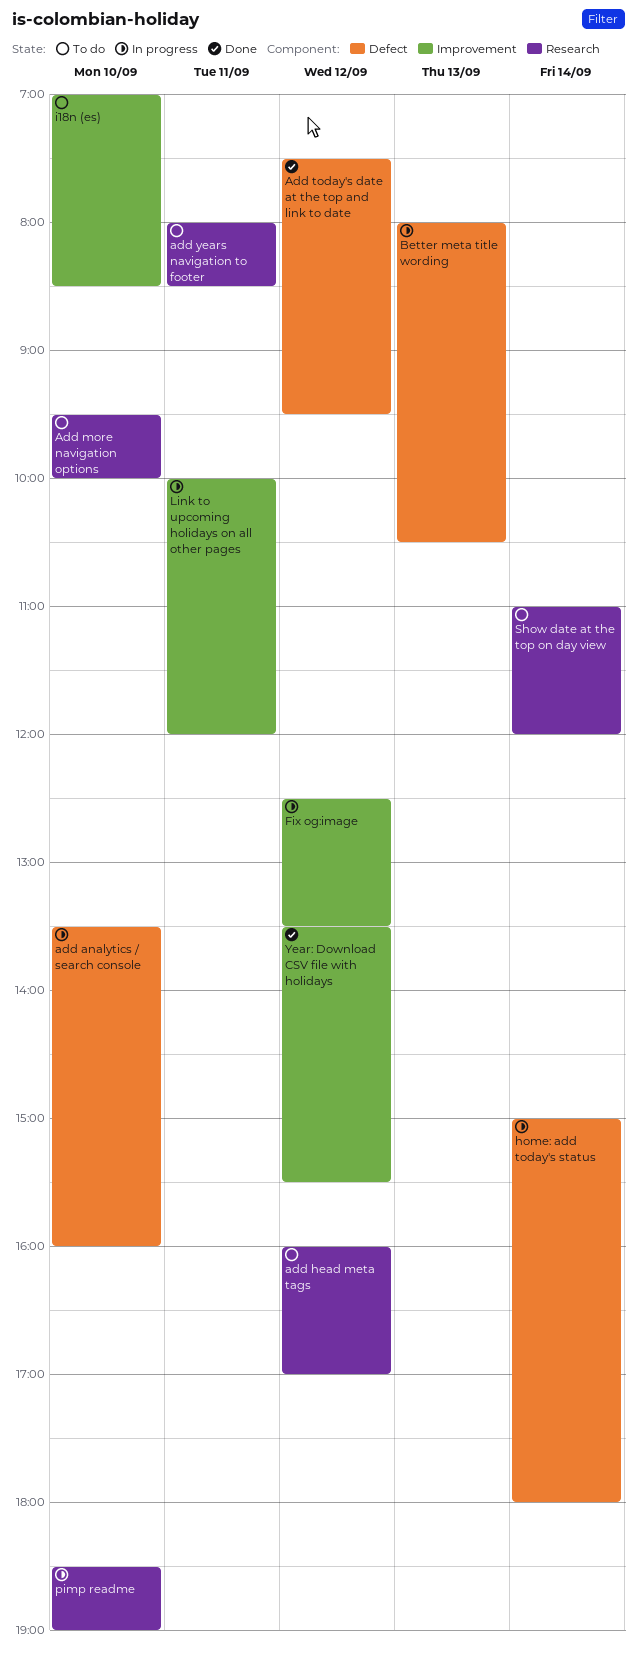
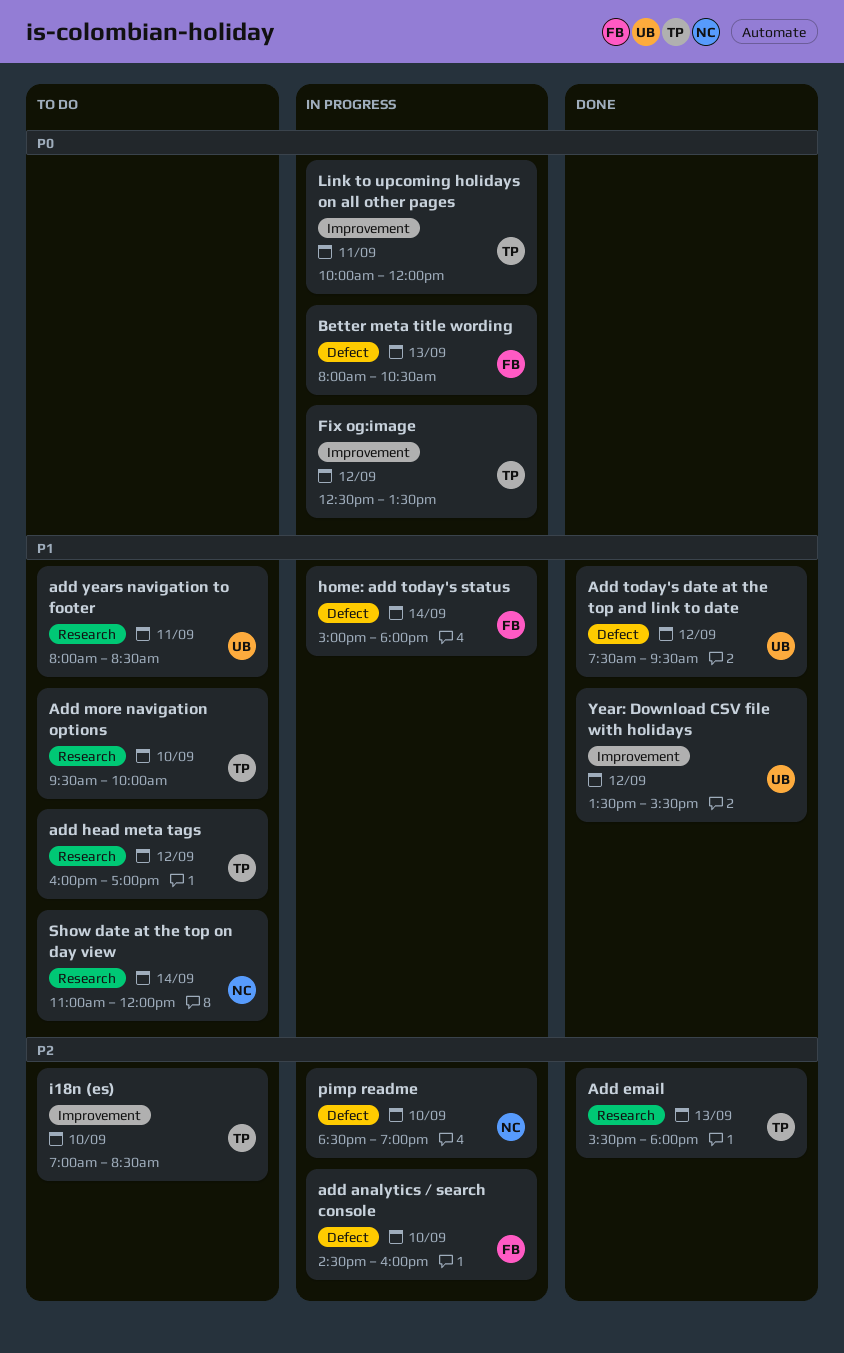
add analytics / search console, begins: 13:30 -> 14:30
Add email: none -> present
pimp readme, label: Research -> Defect

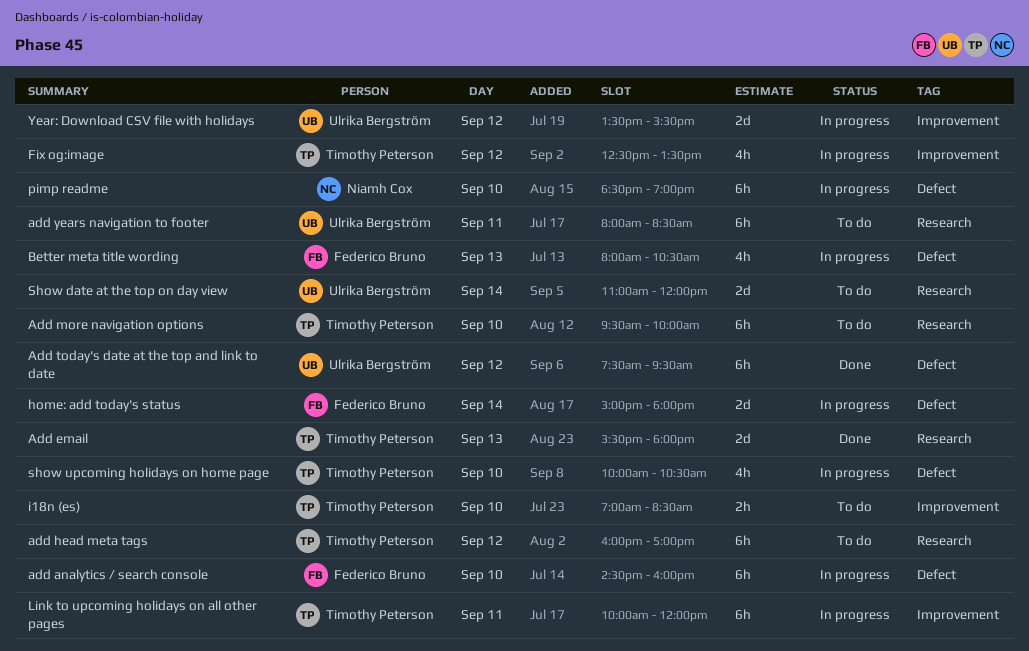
Show date at the top on day view, owner: Niamh Cox -> Ulrika Bergström
show upcoming holidays on home page: none -> present
Year: Download CSV file with holidays, status: Done -> In progress

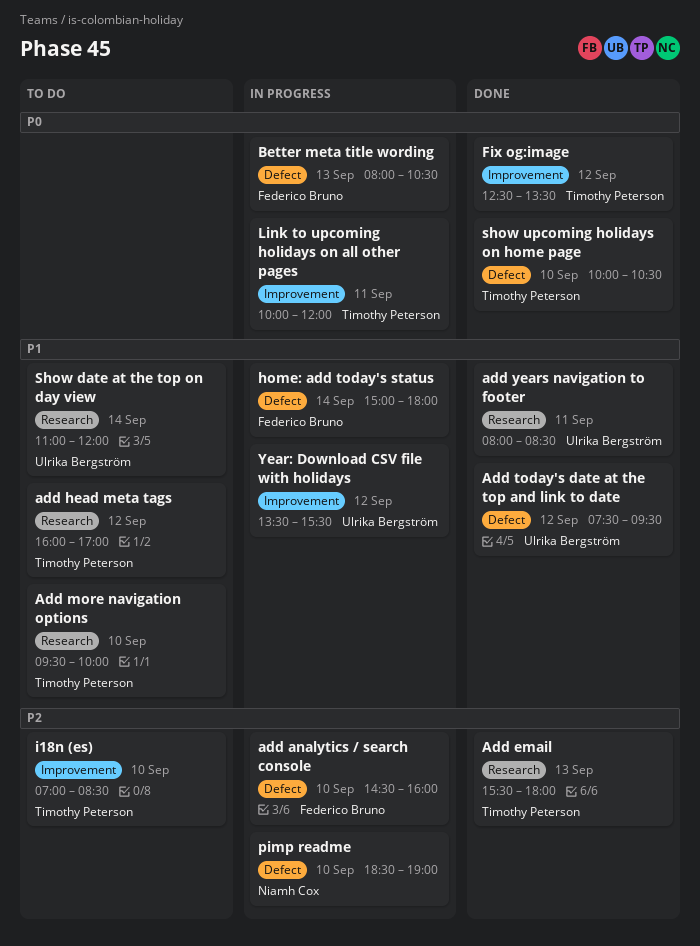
add years navigation to footer, status: To do -> Done
Fix og:image, status: In progress -> Done
show upcoming holidays on home page, status: In progress -> Done

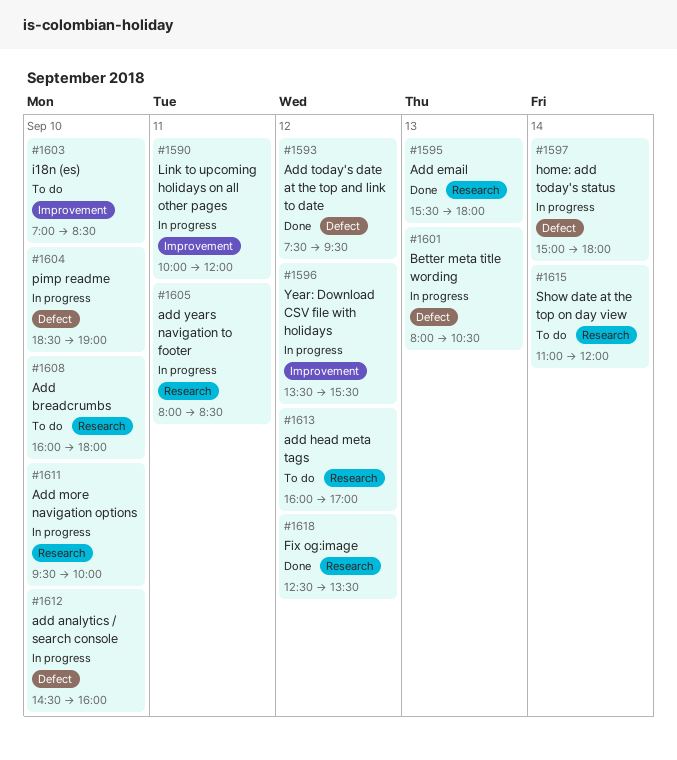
Add breadcrumbs: none -> present
Add more navigation options, status: To do -> In progress
add years navigation to footer, status: Done -> In progress
Fix og:image, label: Improvement -> Research
show upcoming holidays on home page: present -> none

